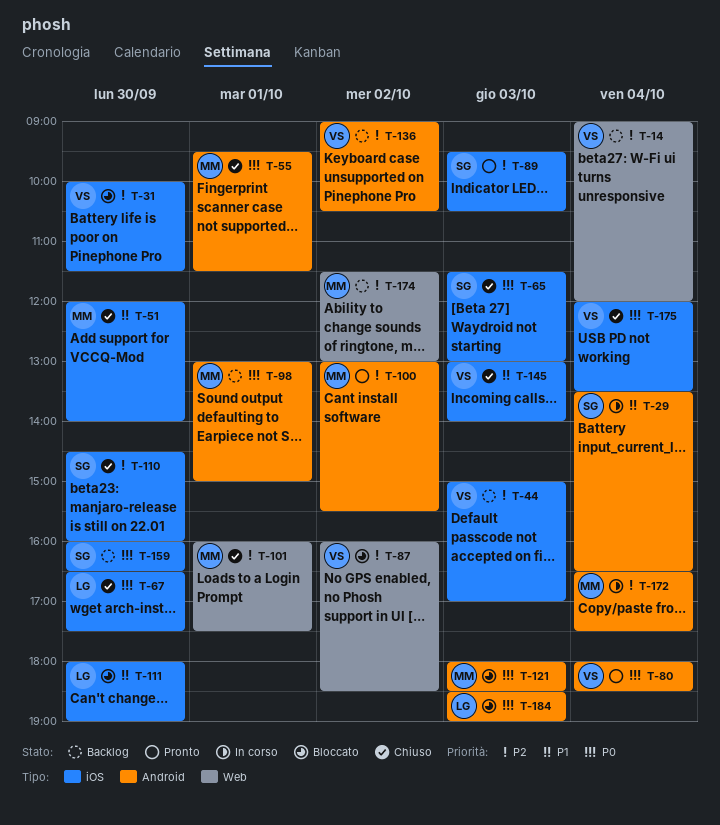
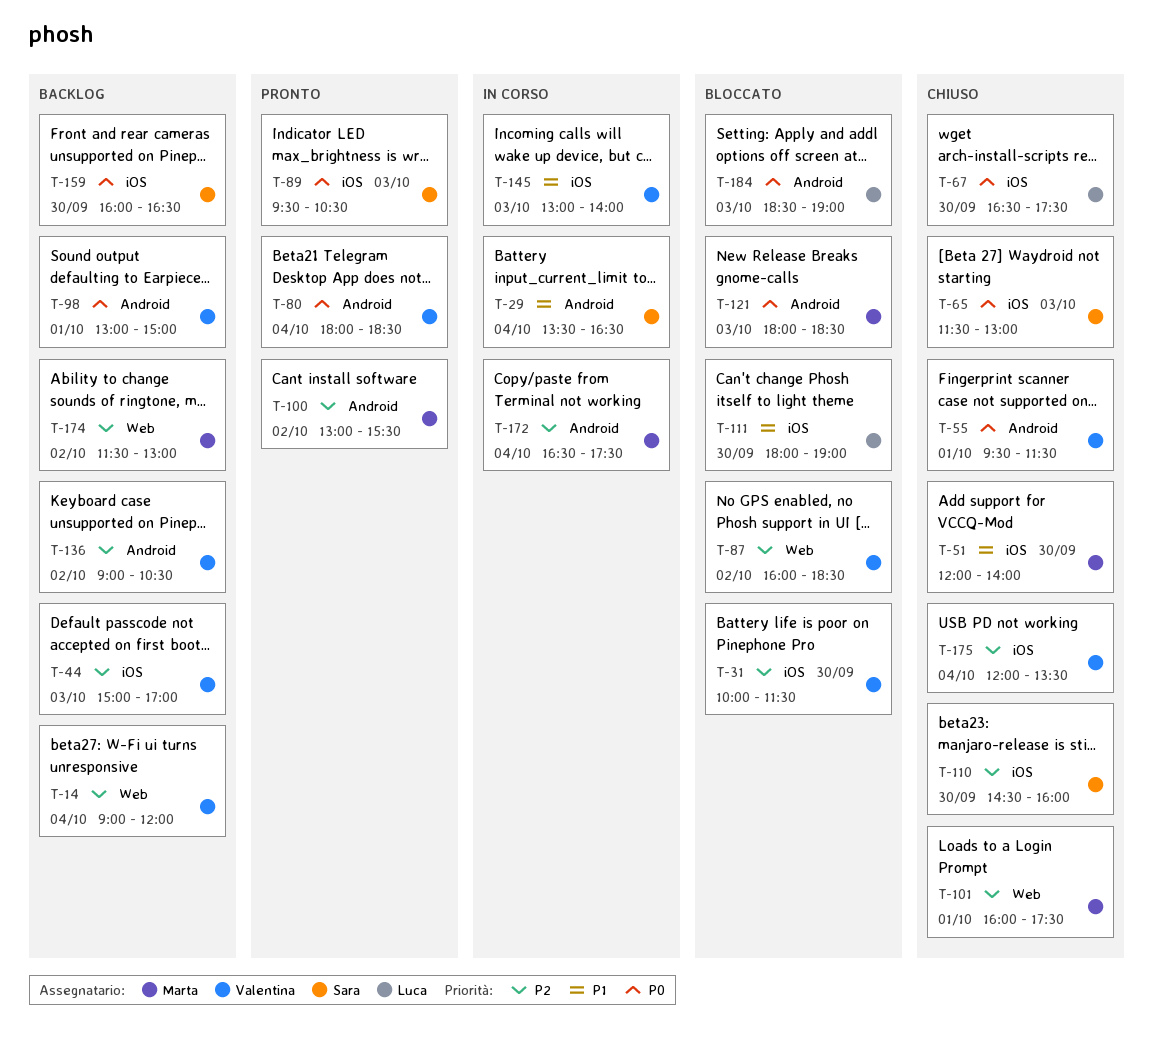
T-55, owner: Marta -> Valentina
T-89, priority: P2 -> P0
T-98, owner: Marta -> Valentina
T-145, status: Chiuso -> In corso
T-175, priority: P0 -> P2

